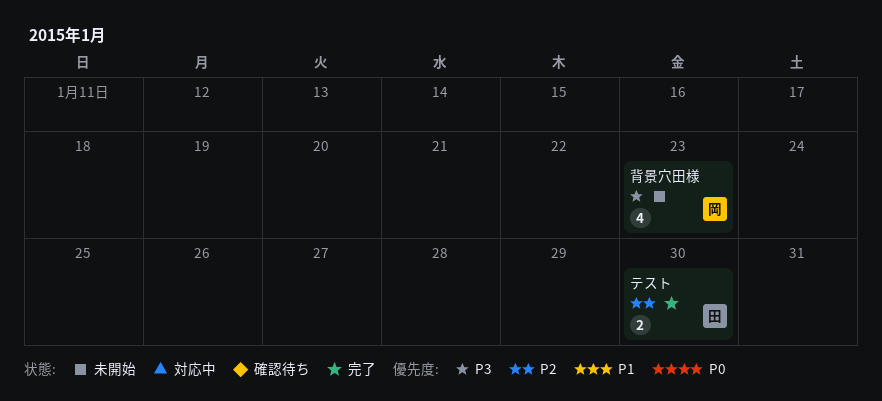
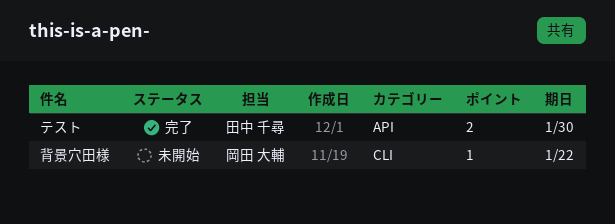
背景穴田様, estimate: 4 -> 1
背景穴田様, due: Jan 23 -> Jan 22

